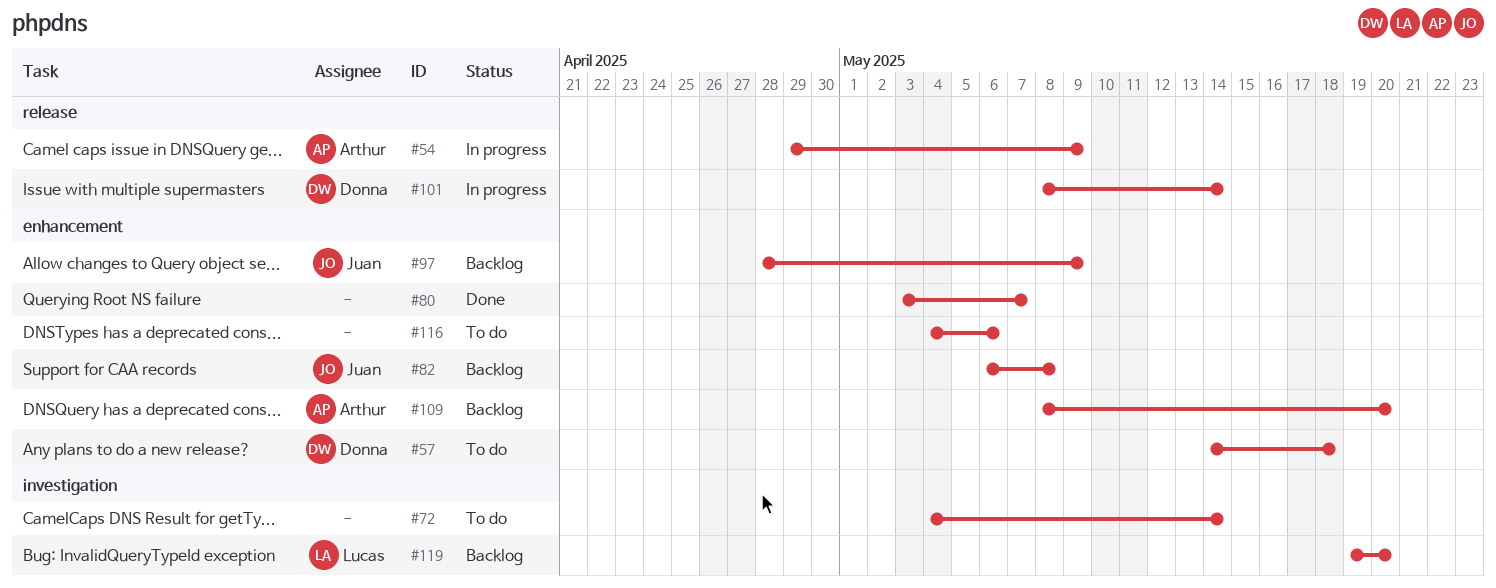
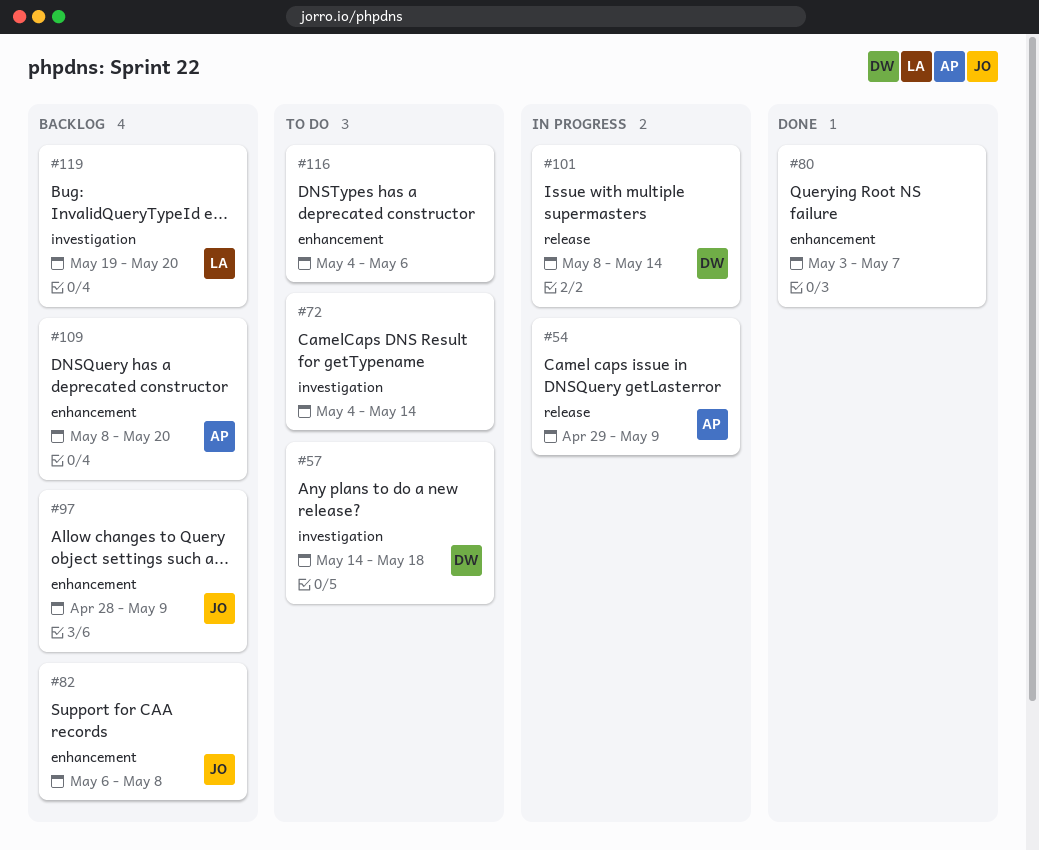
#57, label: enhancement -> investigation

